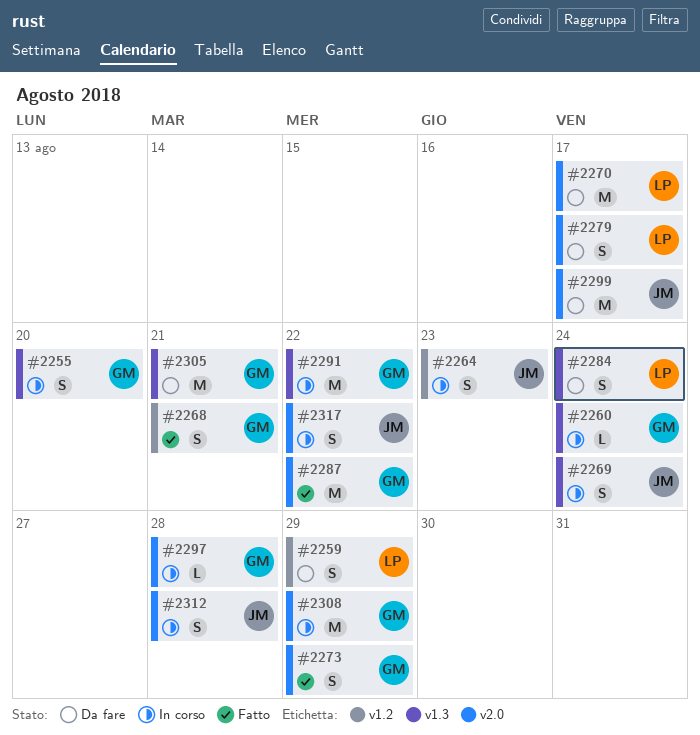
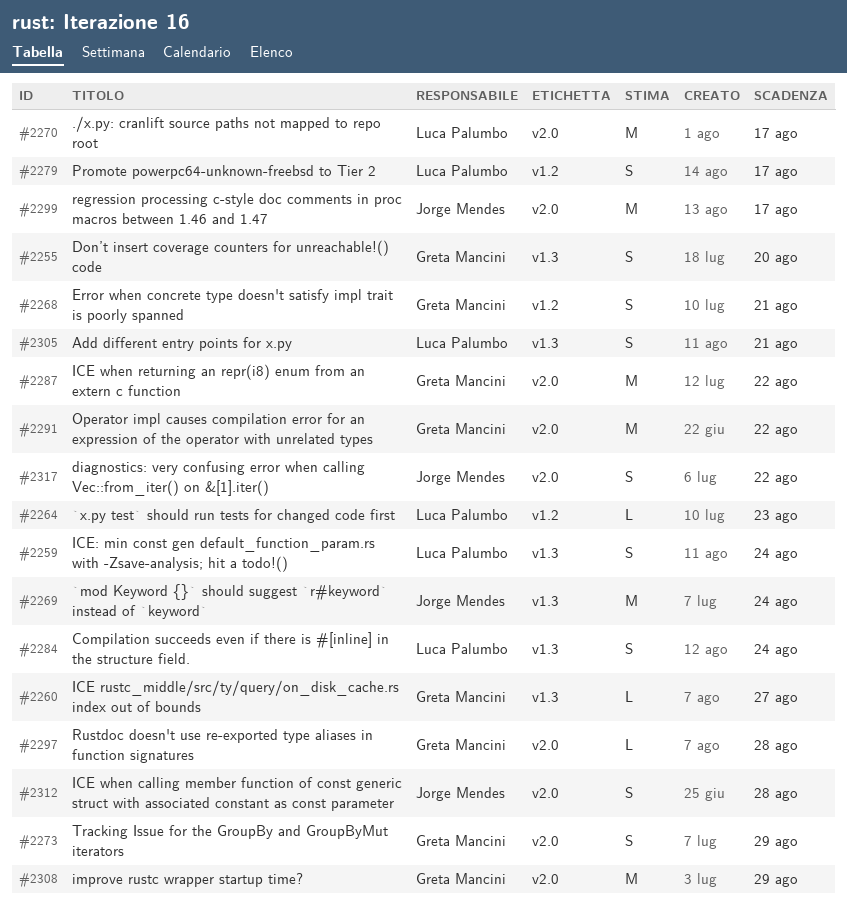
#2259, label: v1.2 -> v1.3
#2259, due: Aug 29 -> Aug 24
#2260, due: Aug 24 -> Aug 27
#2264, owner: Jorge Mendes -> Luca Palumbo
#2264, estimate: S -> L
#2269, estimate: S -> M
#2279, label: v2.0 -> v1.2
#2291, label: v1.3 -> v2.0
#2305, owner: Greta Mancini -> Luca Palumbo
#2305, estimate: M -> S

